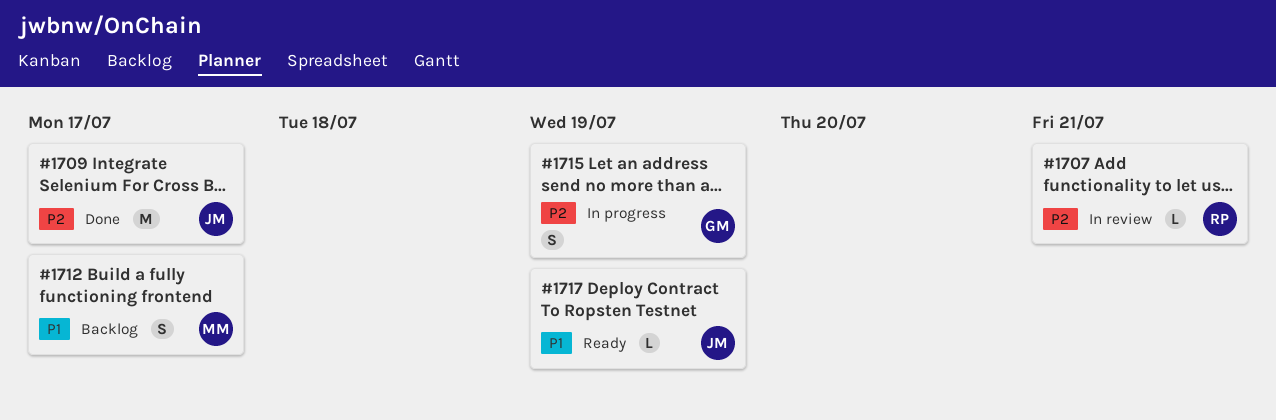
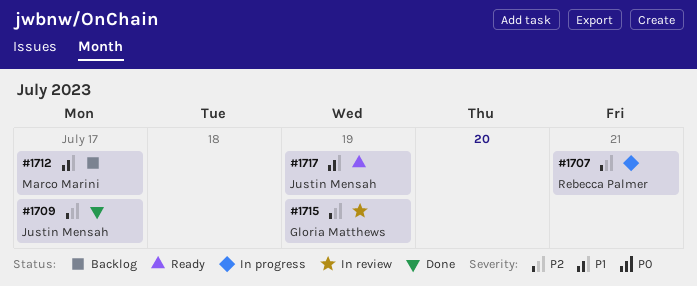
#1707, status: In review -> In progress
#1715, status: In progress -> In review

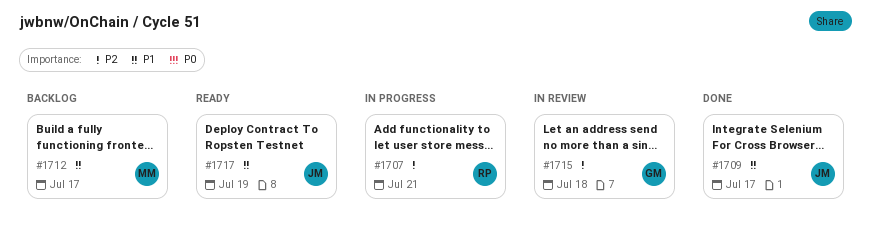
#1709, priority: P2 -> P1
#1715, due: Jul 19 -> Jul 18

